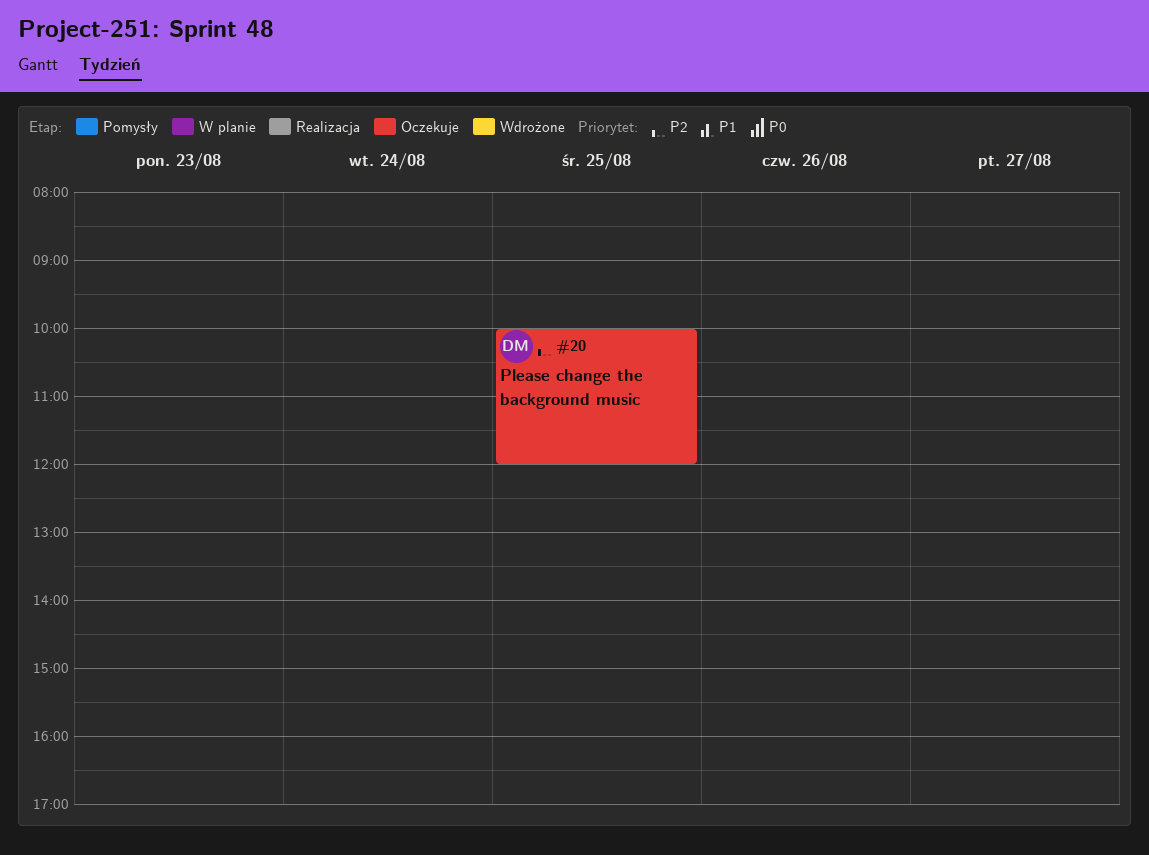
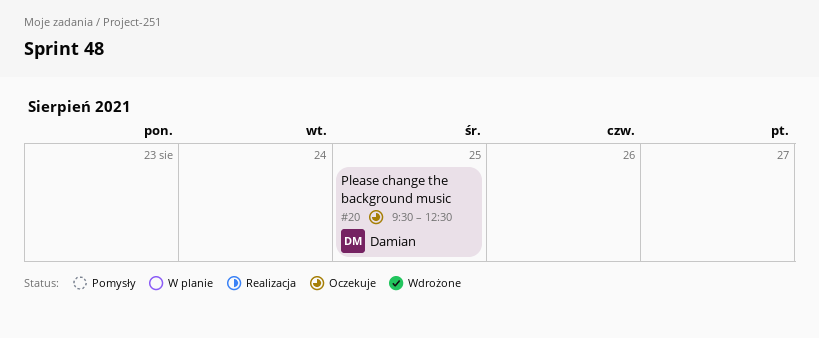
#20, begins: 10:00 -> 09:30
#20, ends: 12:00 -> 12:30

